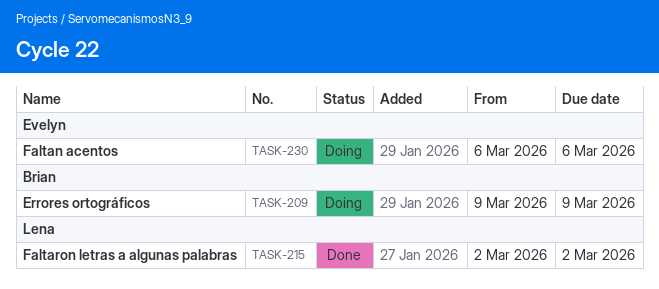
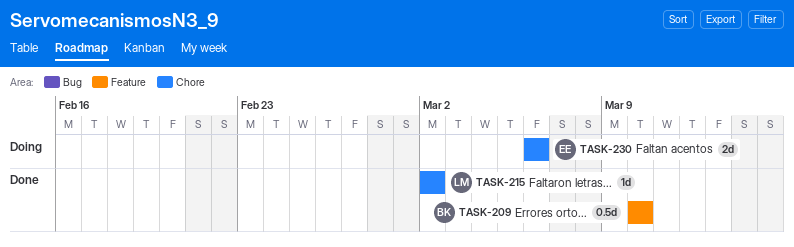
TASK-209, status: Doing -> Done
TASK-209, start: Mar 9 -> Mar 10
TASK-209, due: Mar 9 -> Mar 10

